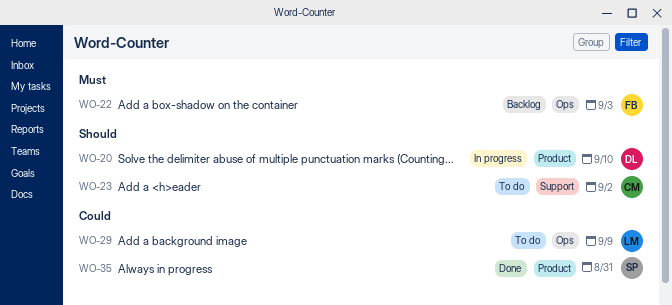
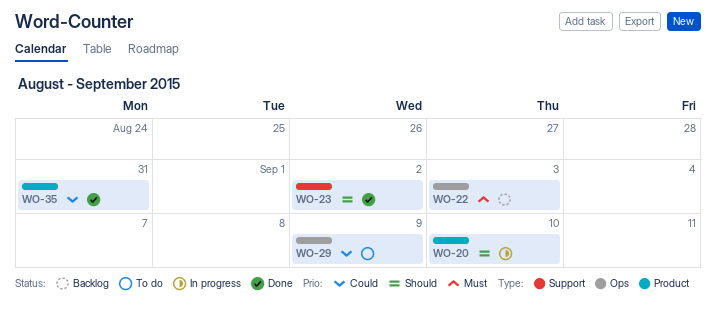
WO-23, status: To do -> Done

